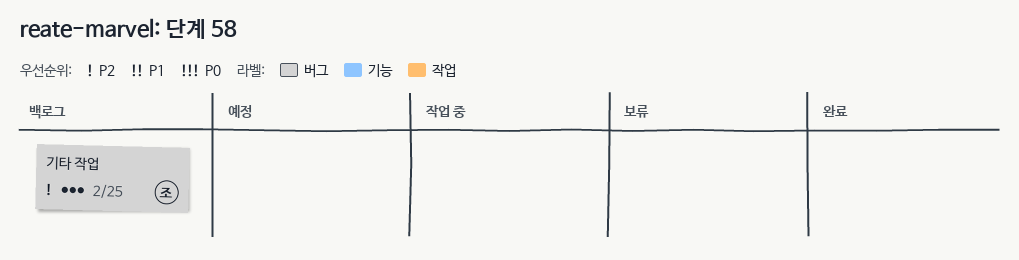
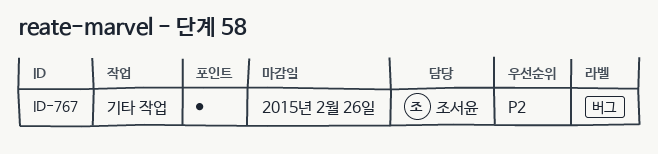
기타 작업, estimate: 3 -> 1
기타 작업, due: Feb 25 -> Feb 26

